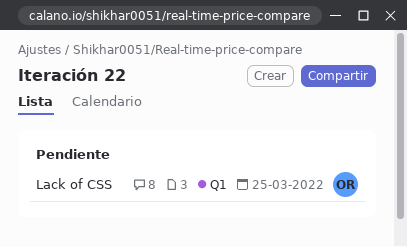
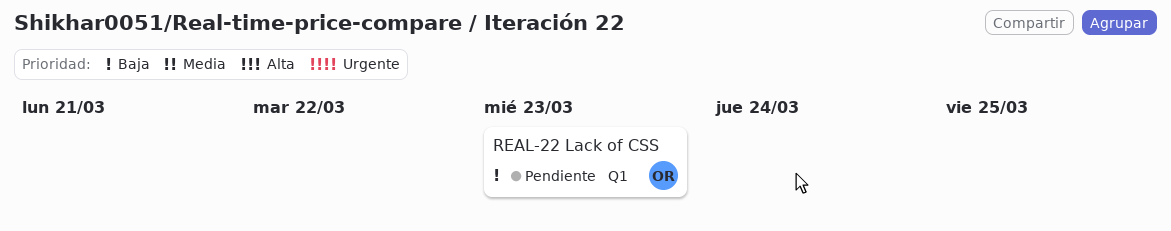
Lack of CSS, due: Mar 25 -> Mar 23

